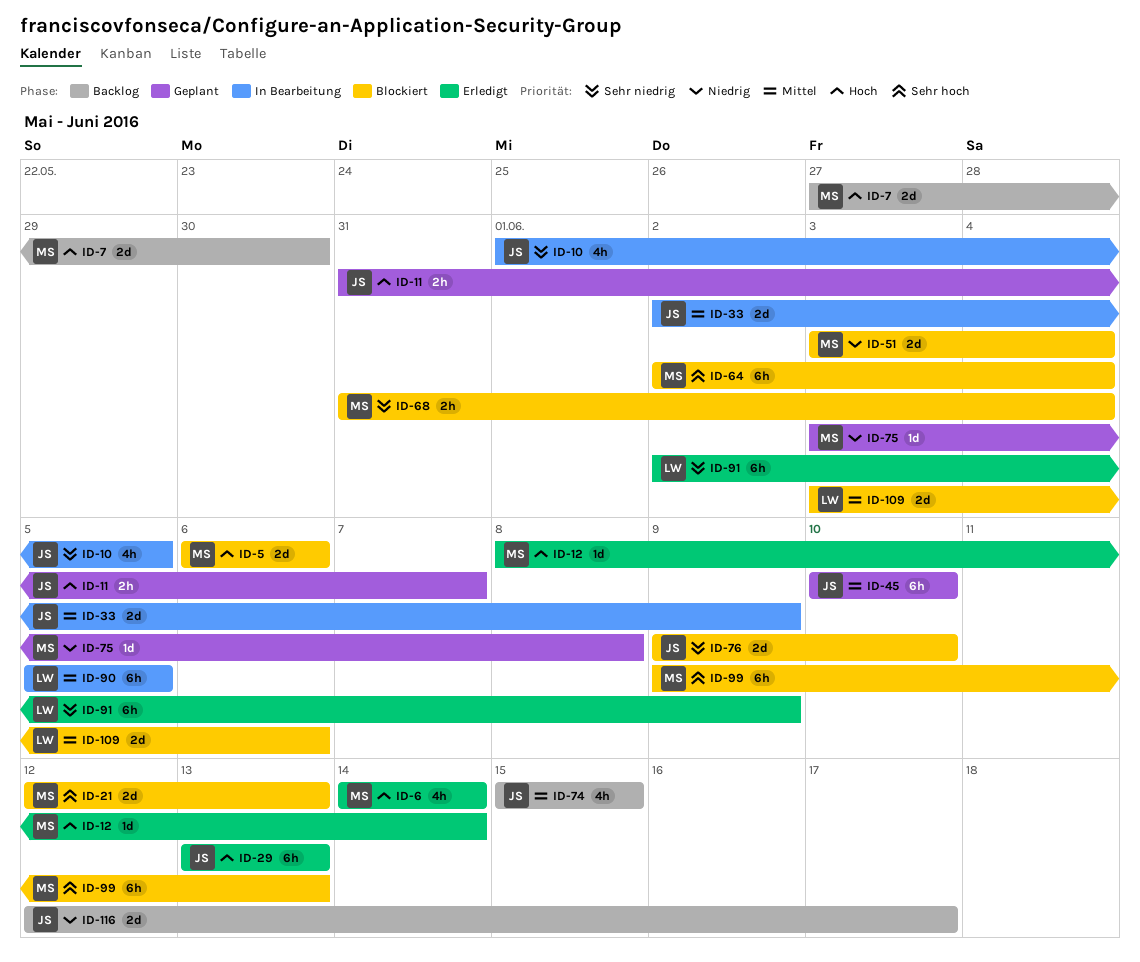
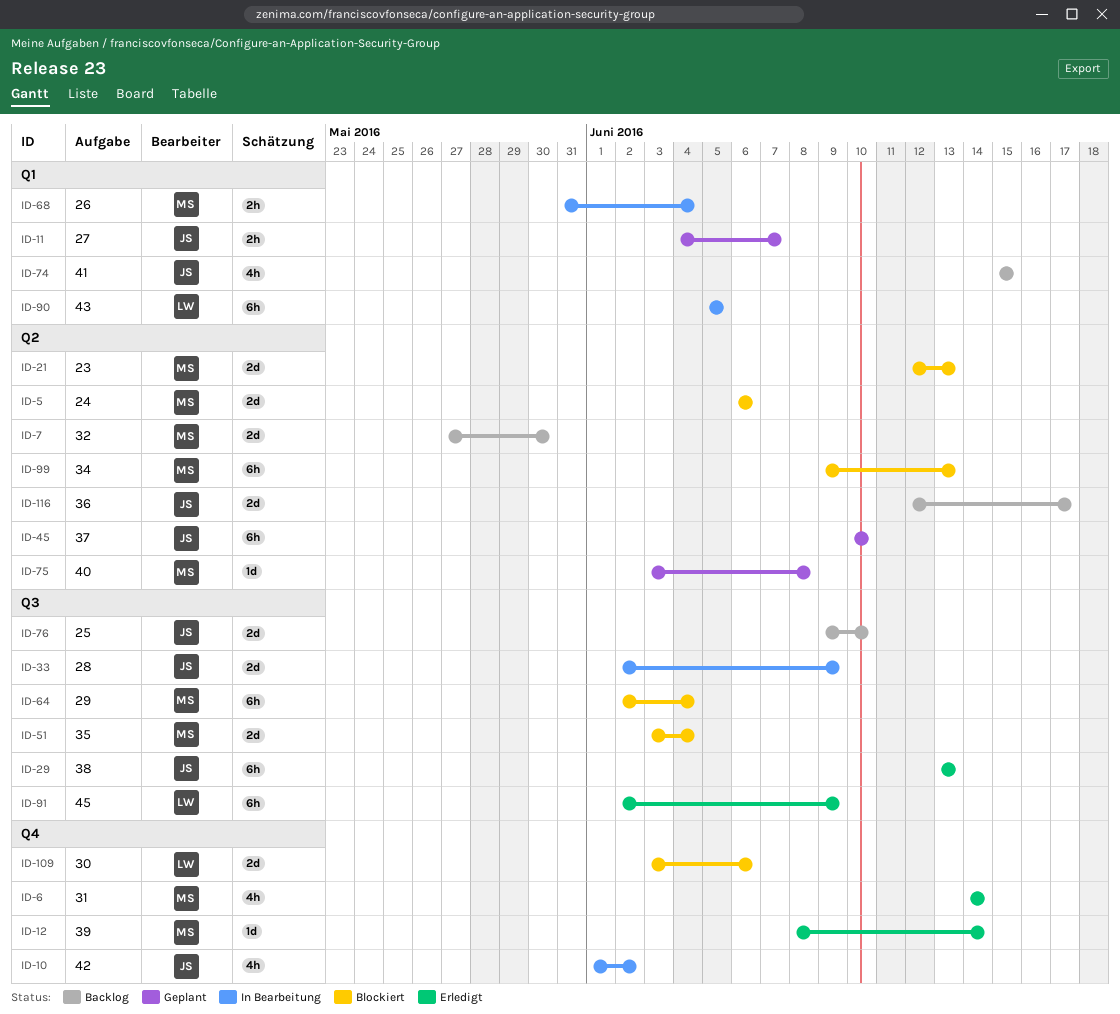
ID-10, due: Jun 5 -> Jun 2
ID-11, start: May 31 -> Jun 4
ID-68, status: Blockiert -> In Bearbeitung
ID-76, status: Blockiert -> Backlog

